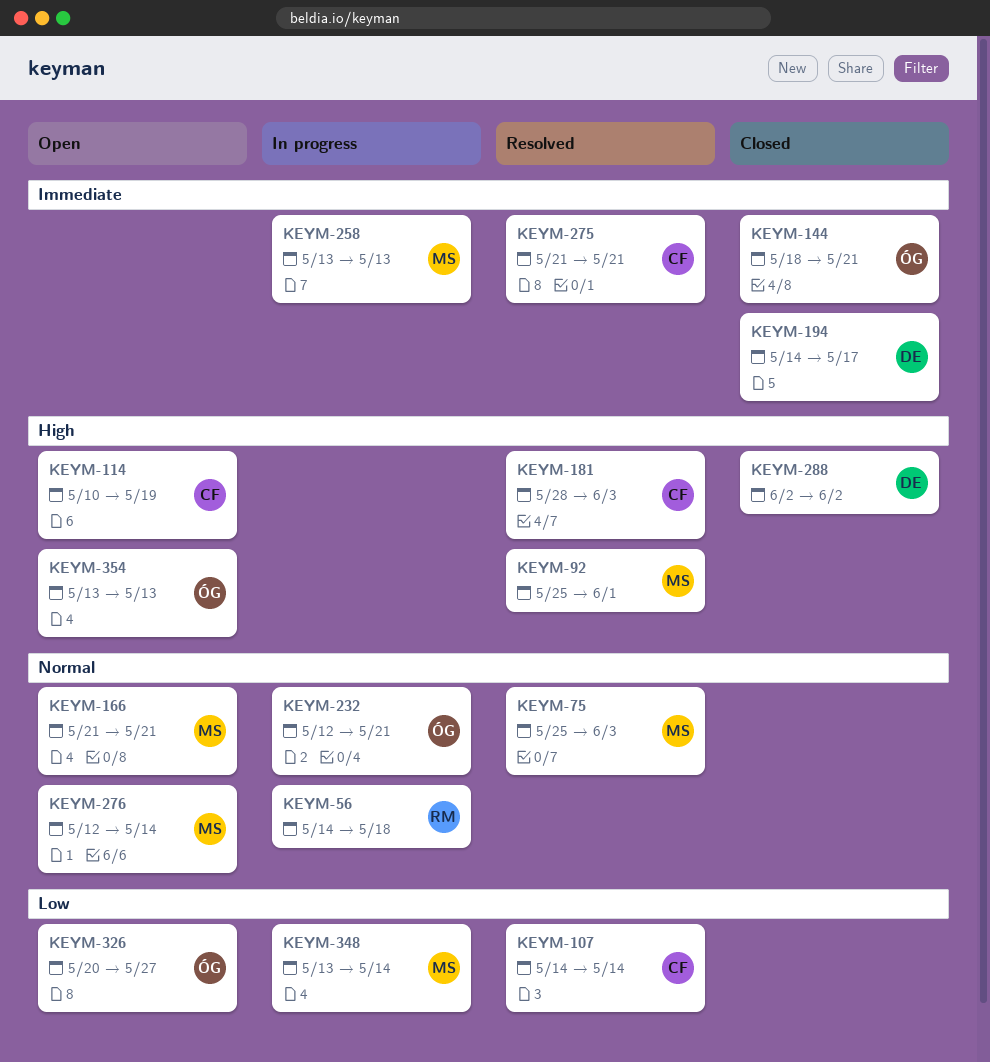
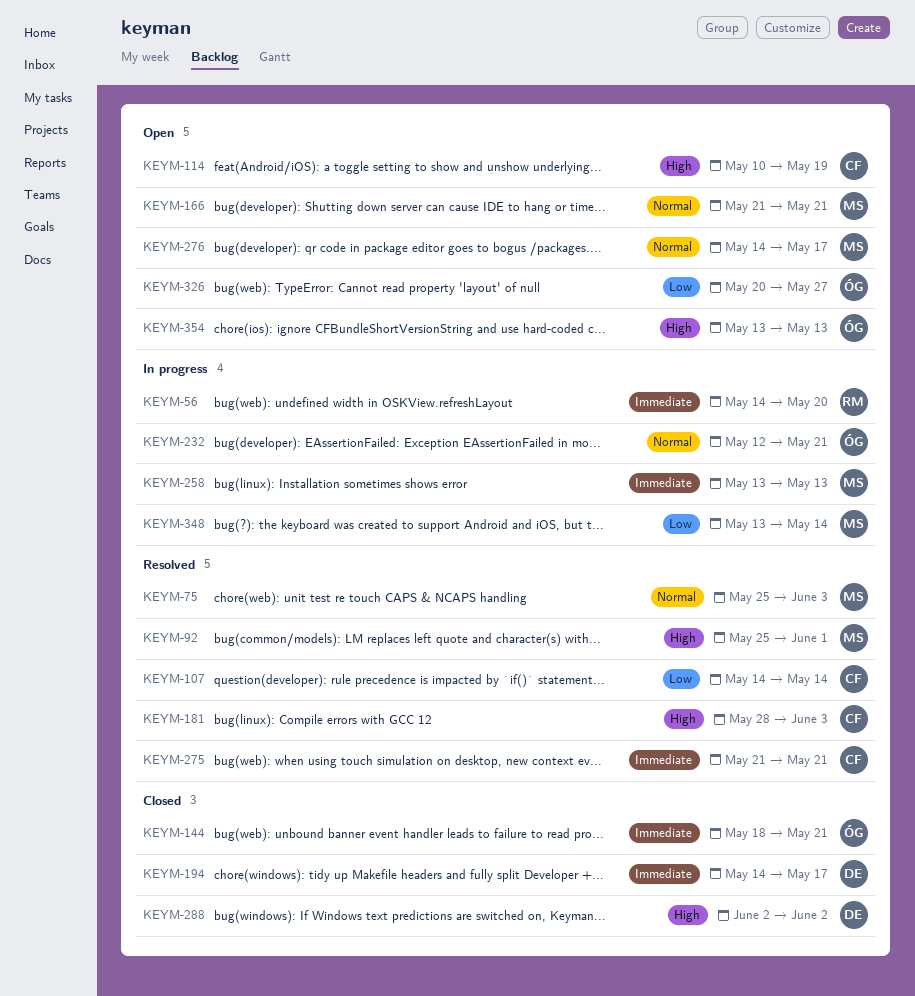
KEYM-56, priority: Normal -> Immediate
KEYM-56, due: May 18 -> May 20
KEYM-276, start: May 12 -> May 14
KEYM-276, due: May 14 -> May 17

